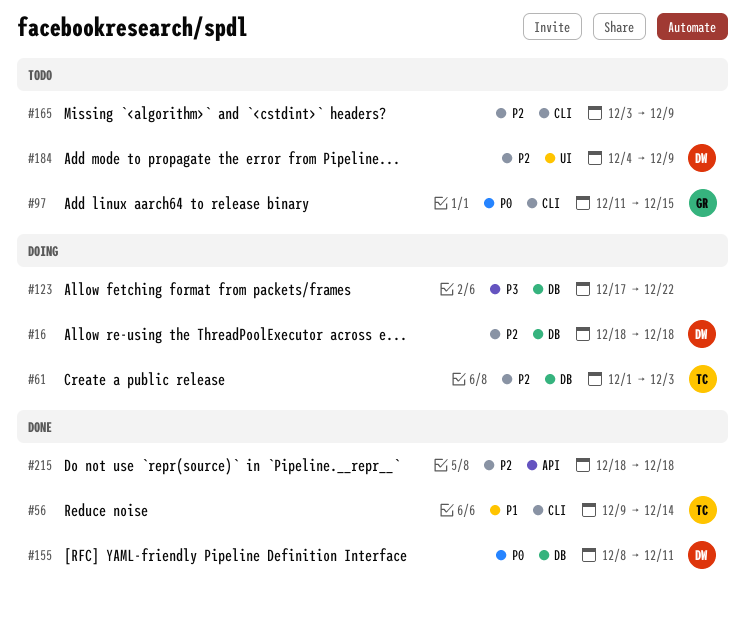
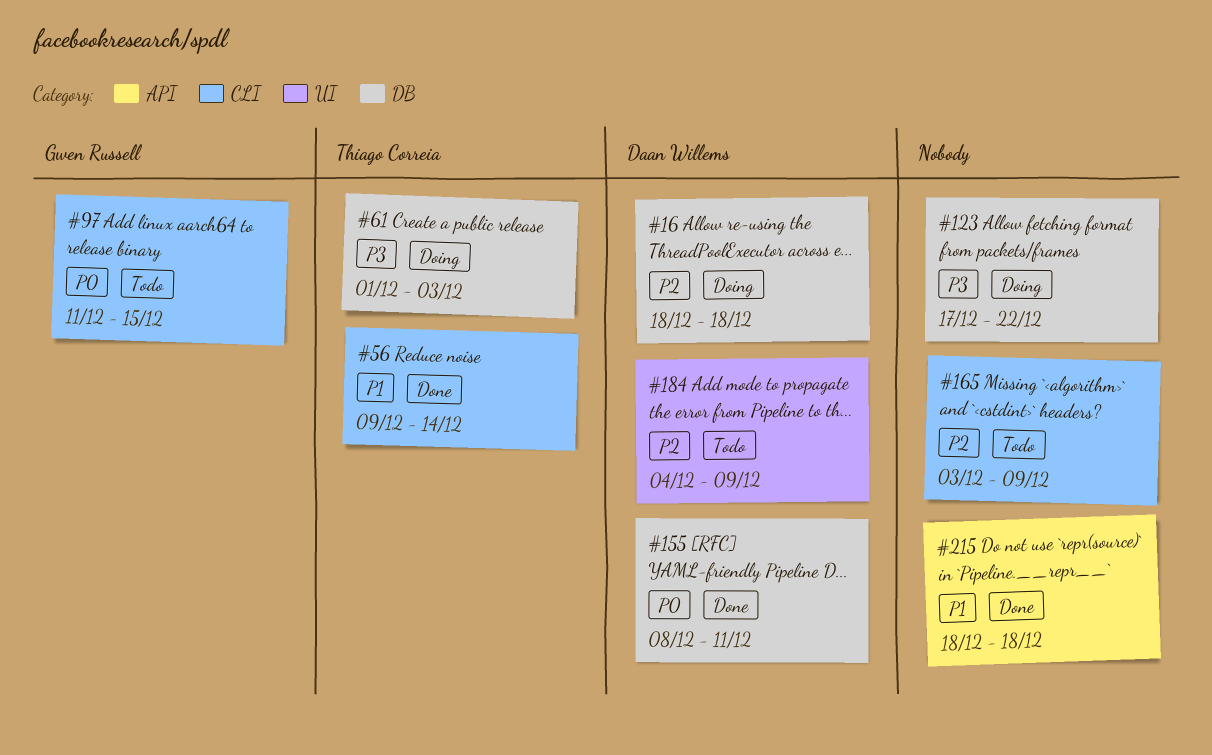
#61, priority: P2 -> P3
#215, priority: P2 -> P1

